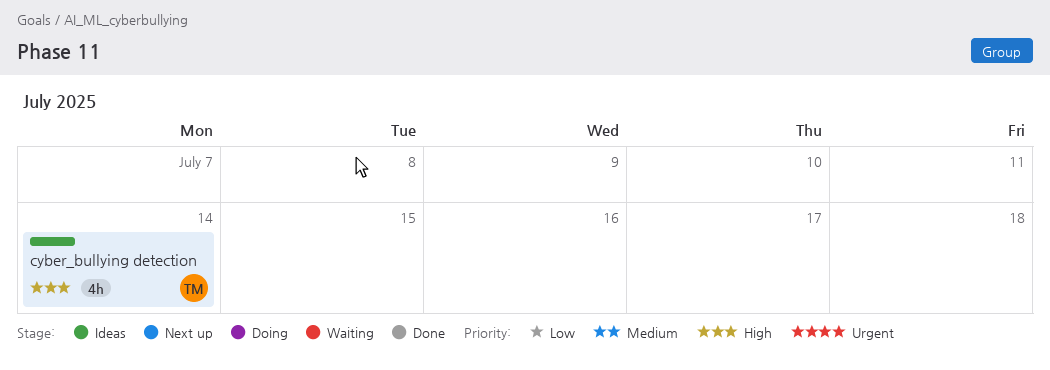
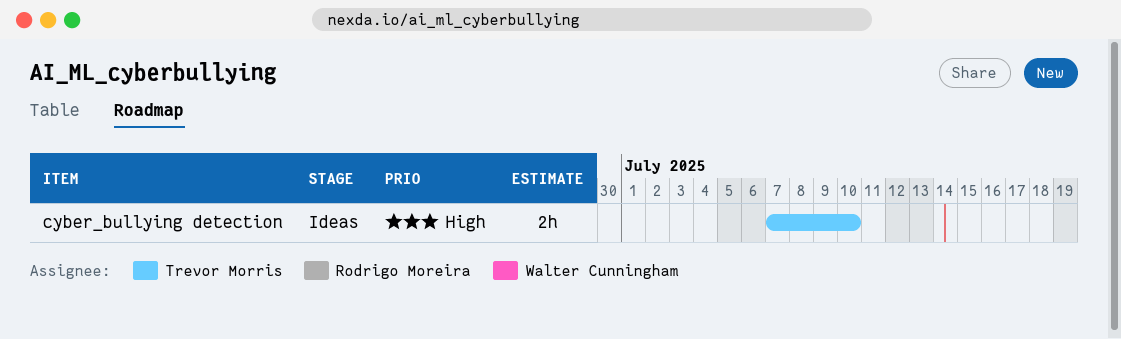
cyber_bullying detection, estimate: 4h -> 2h
cyber_bullying detection, due: Jul 14 -> Jul 10

